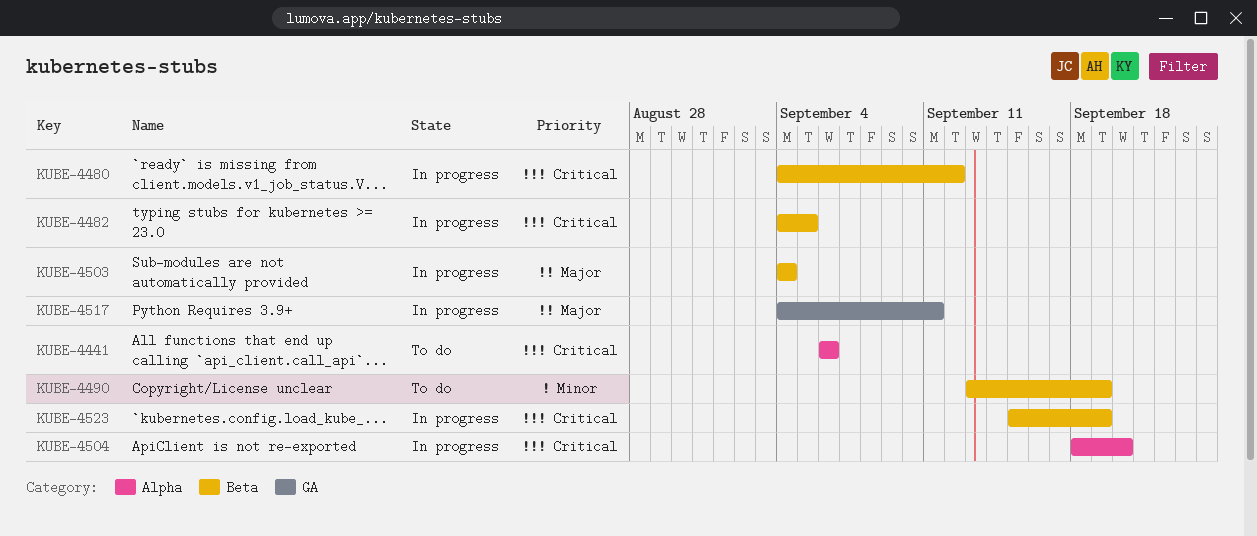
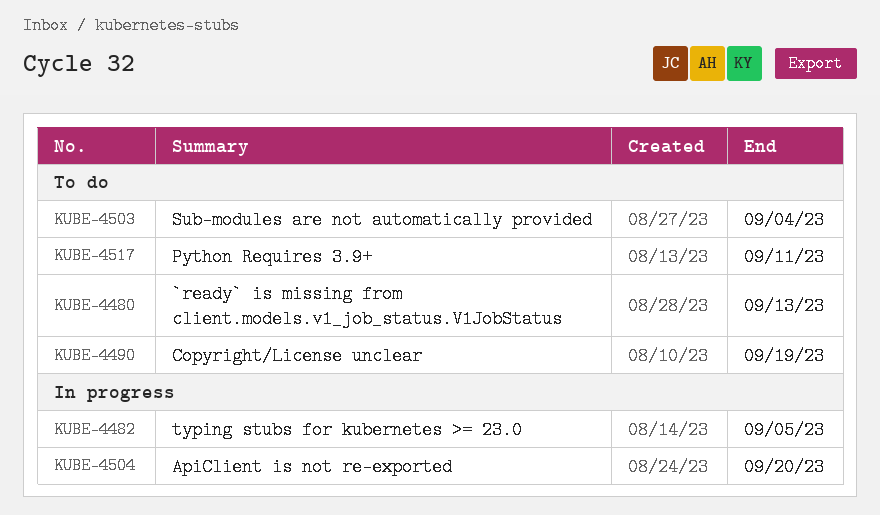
KUBE-4441: present -> none
KUBE-4480, status: In progress -> To do
KUBE-4480, due: Sep 12 -> Sep 13
KUBE-4503, status: In progress -> To do
KUBE-4517, status: In progress -> To do
KUBE-4523: present -> none

